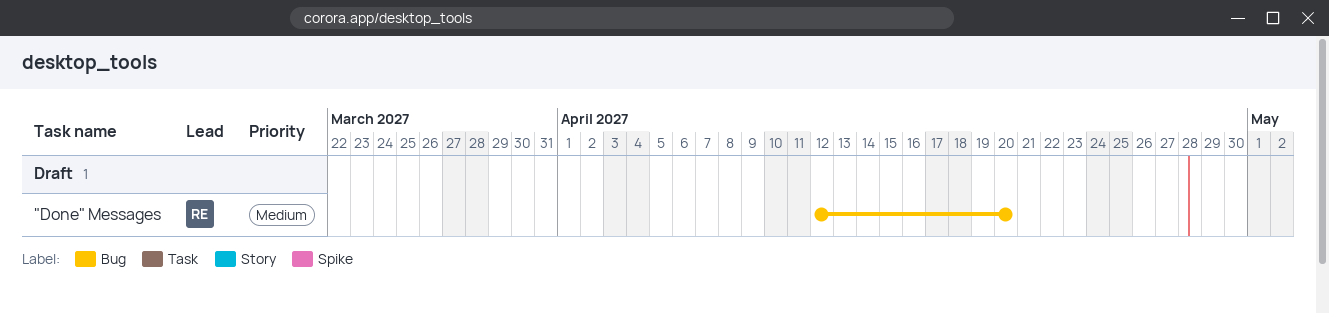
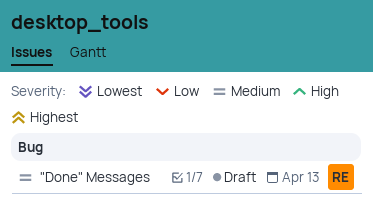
"Done" Messages, due: Apr 20 -> Apr 13

